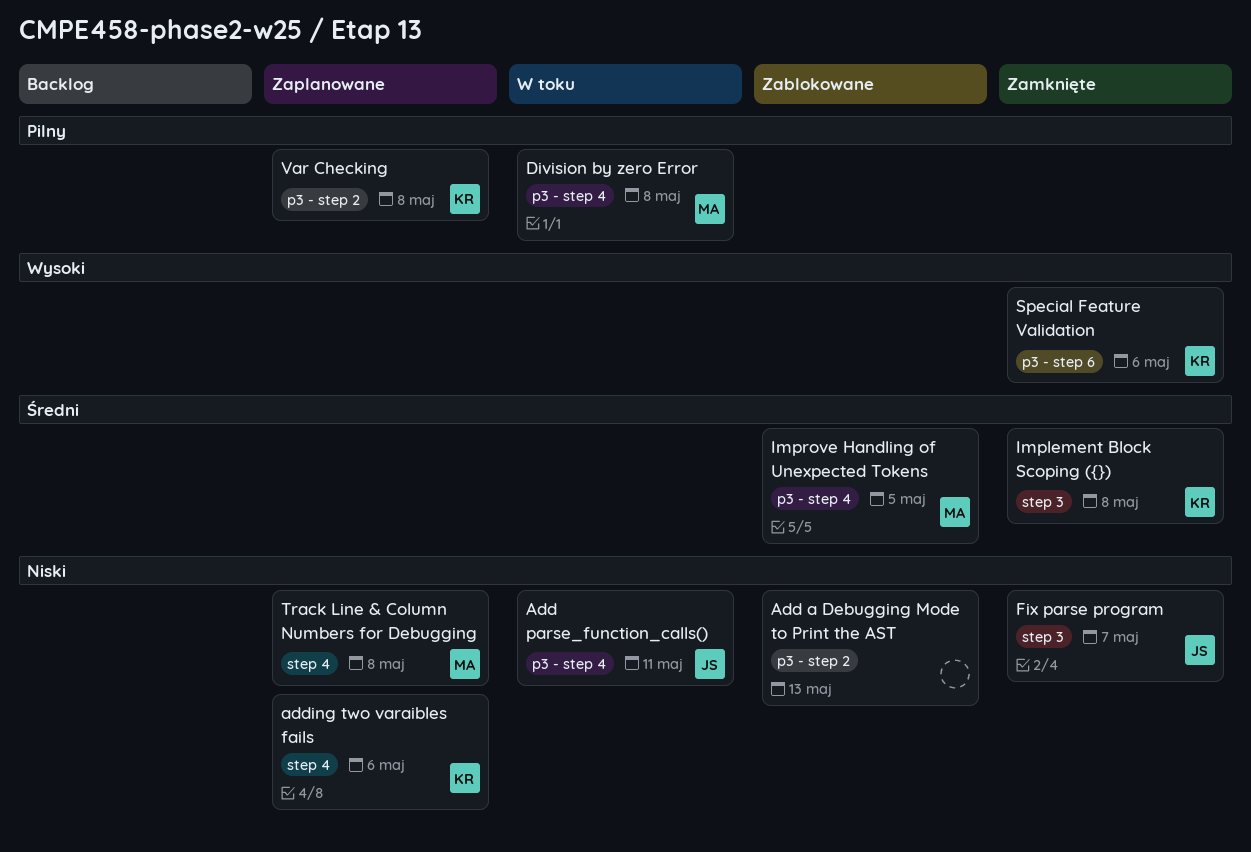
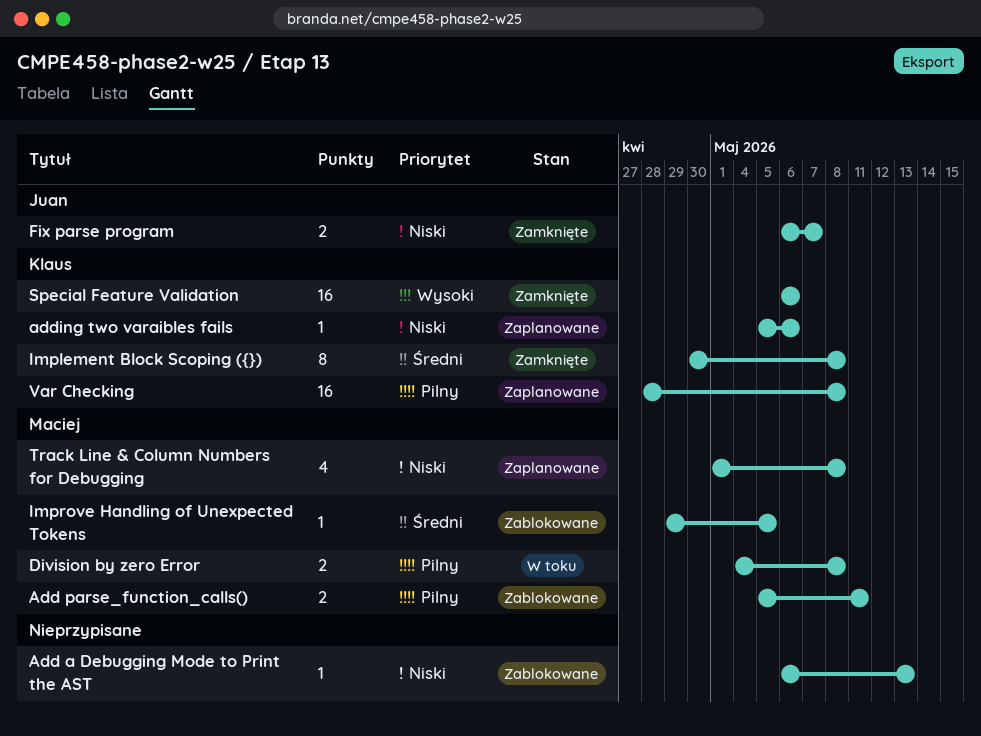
Add parse_function_calls(), status: W toku -> Zablokowane
Add parse_function_calls(), owner: Juan -> Maciej
Add parse_function_calls(), priority: Niski -> Pilny

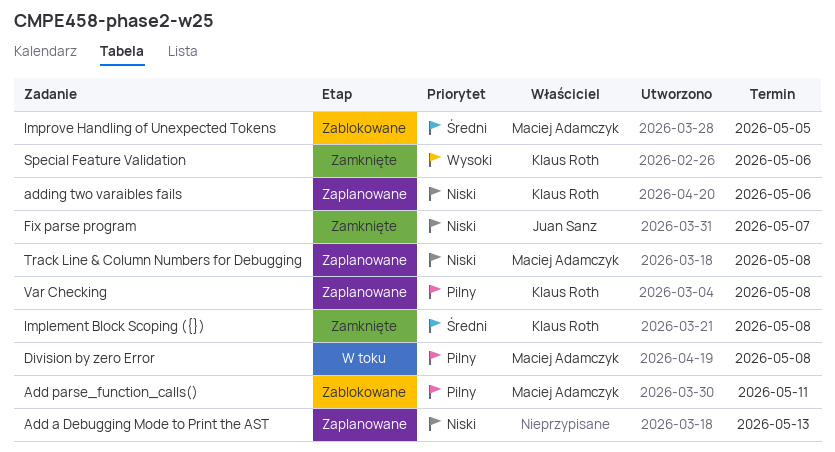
Add a Debugging Mode to Print the AST, status: Zablokowane -> Zaplanowane

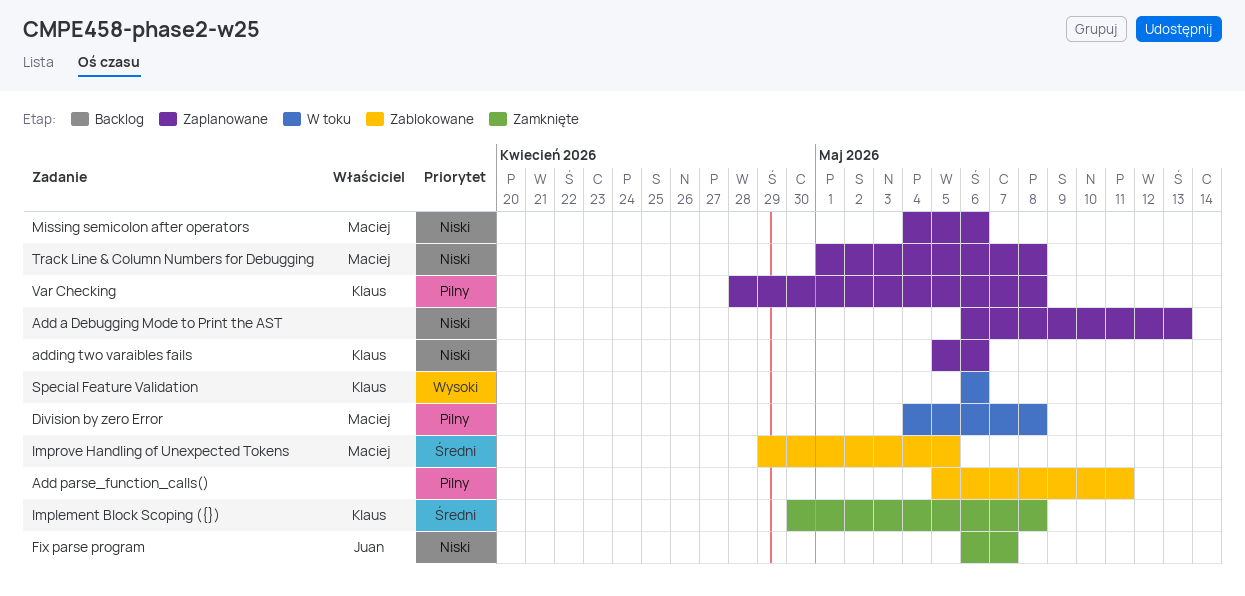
Add parse_function_calls(), owner: Maciej Adamczyk -> none
Missing semicolon after operators: none -> present
Special Feature Validation, status: Zamknięte -> W toku

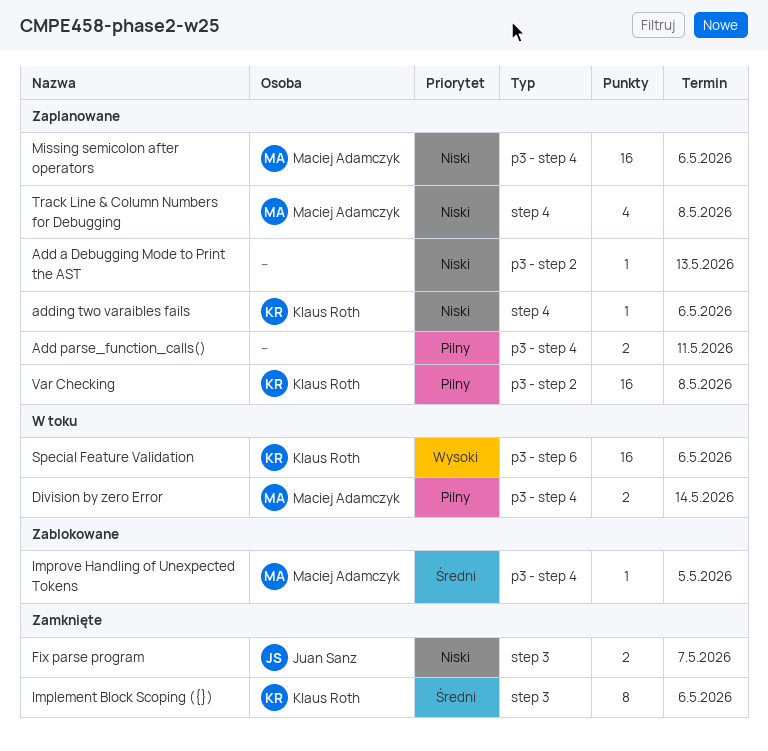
Add parse_function_calls(), status: Zablokowane -> Zaplanowane
Division by zero Error, due: May 8 -> May 14
Implement Block Scoping ({}), due: May 8 -> May 6

